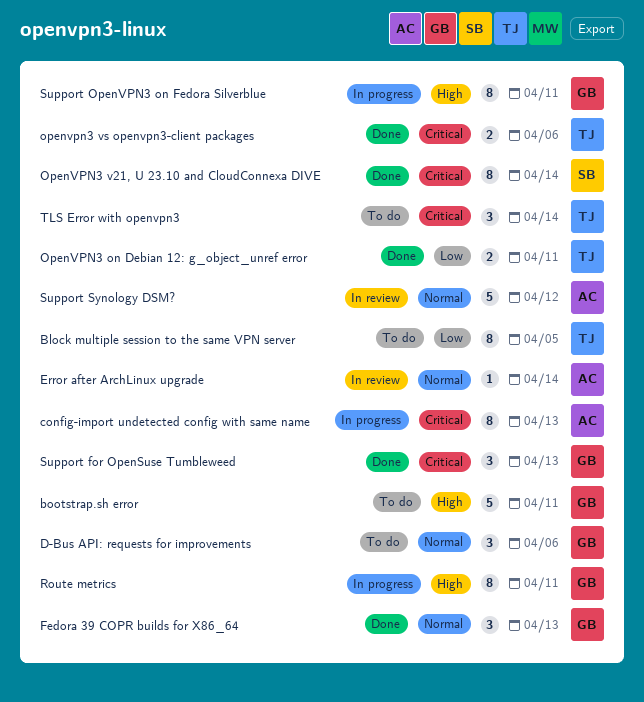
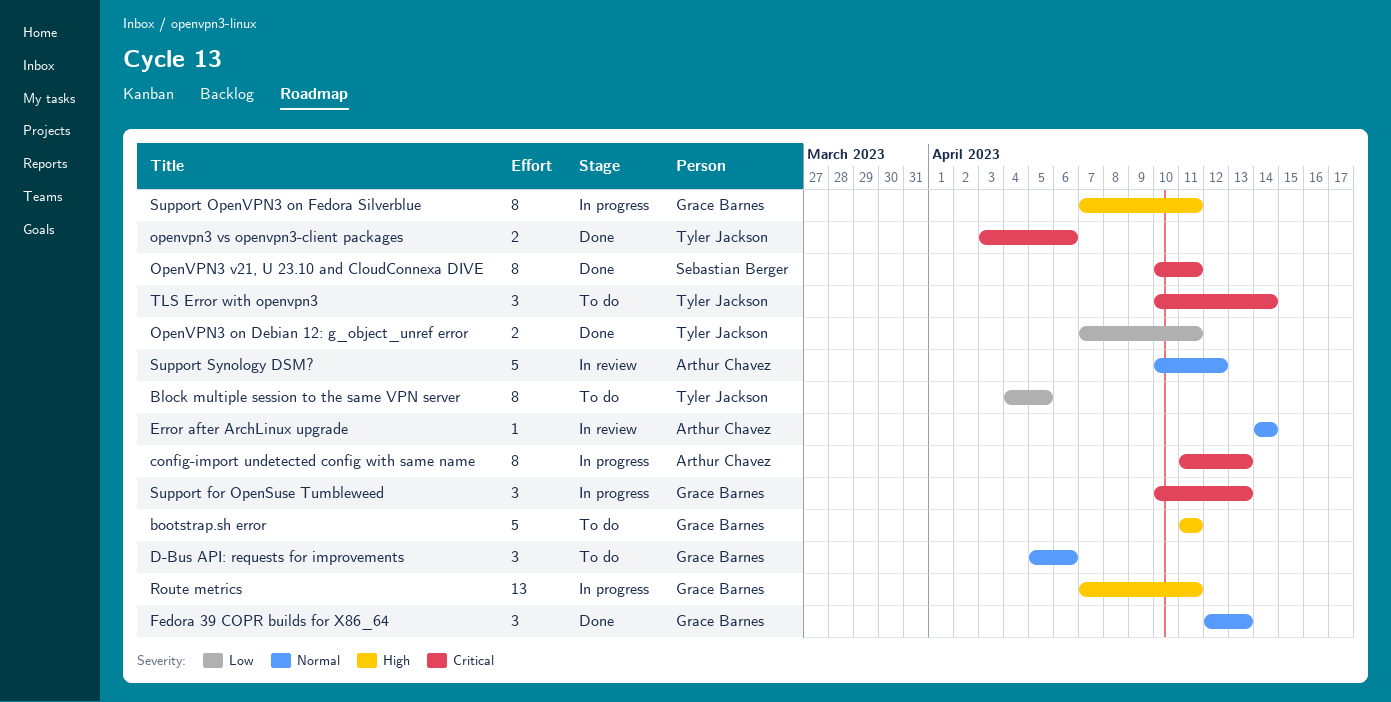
OpenVPN3 v21, U 23.10 and CloudConnexa DIVE, due: Apr 14 -> Apr 11
Route metrics, estimate: 8 -> 13
Support for OpenSuse Tumbleweed, status: Done -> In progress

